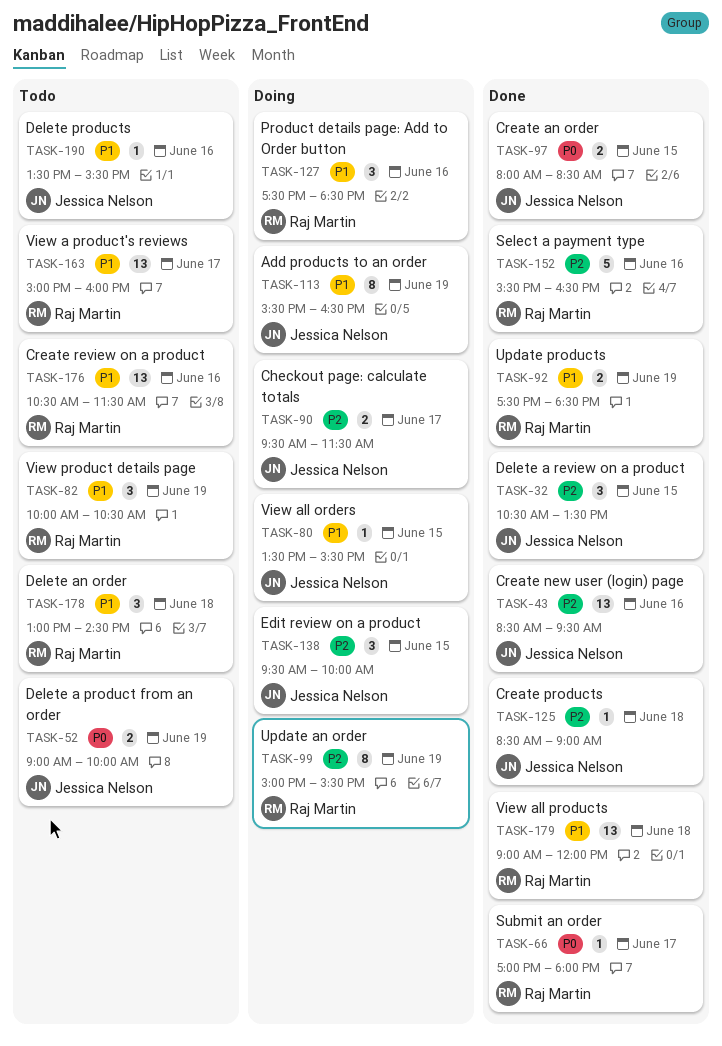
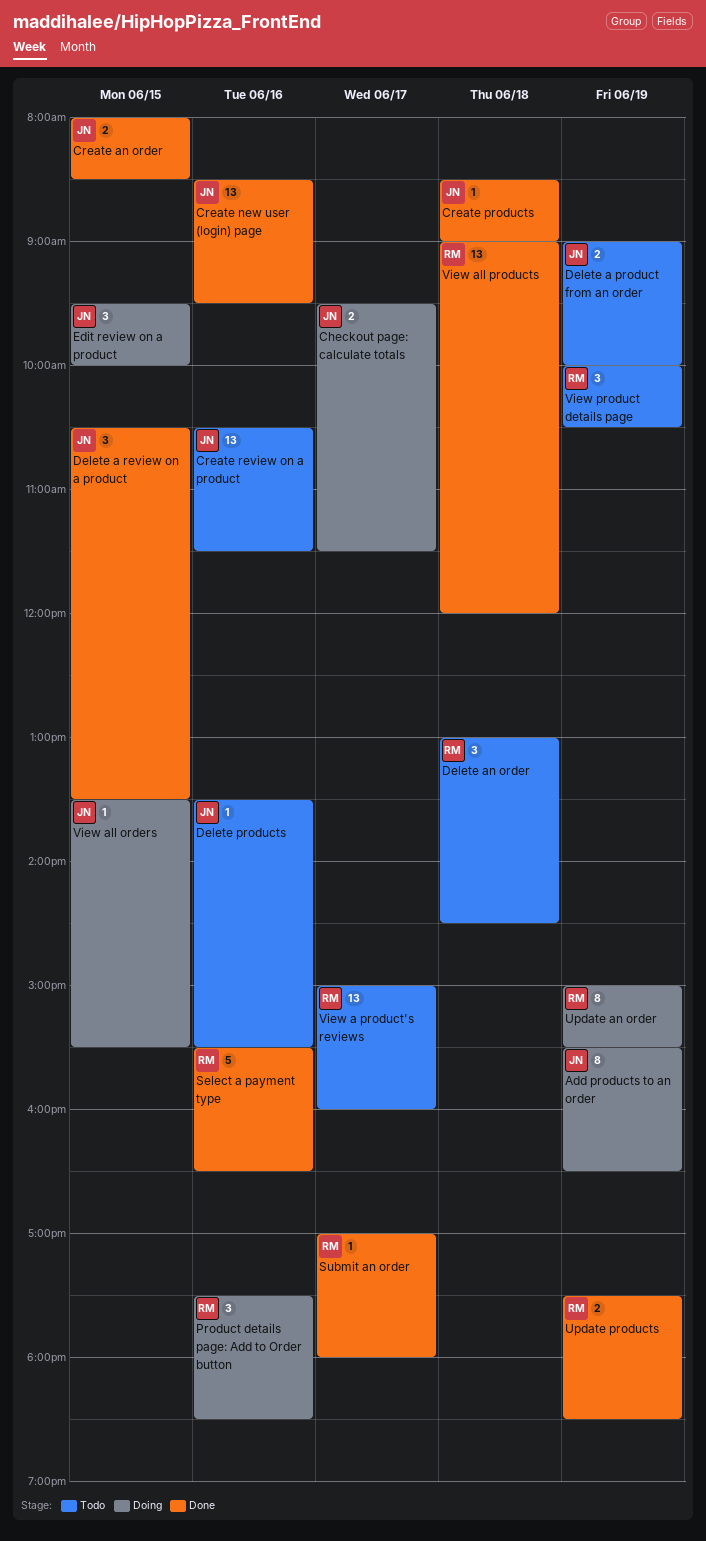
Create review on a product, owner: Raj Martin -> Jessica Nelson

